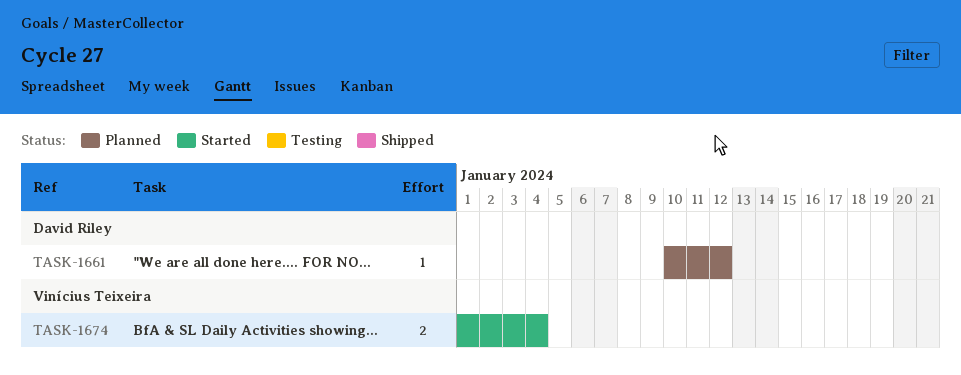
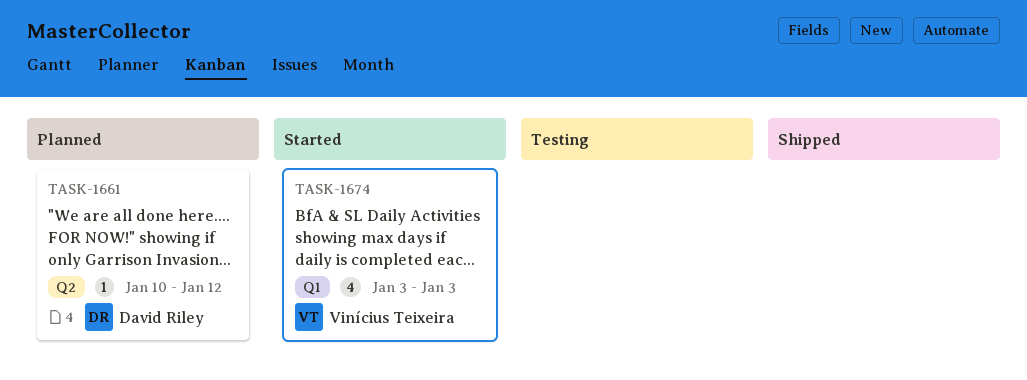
TASK-1674, estimate: 2 -> 4
TASK-1674, start: Jan 1 -> Jan 3
TASK-1674, due: Jan 4 -> Jan 3

